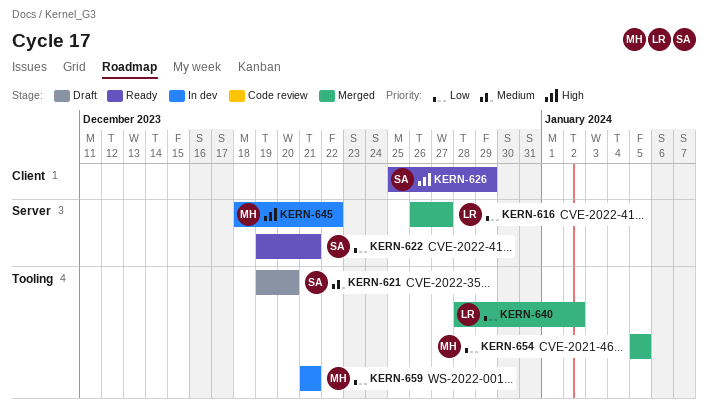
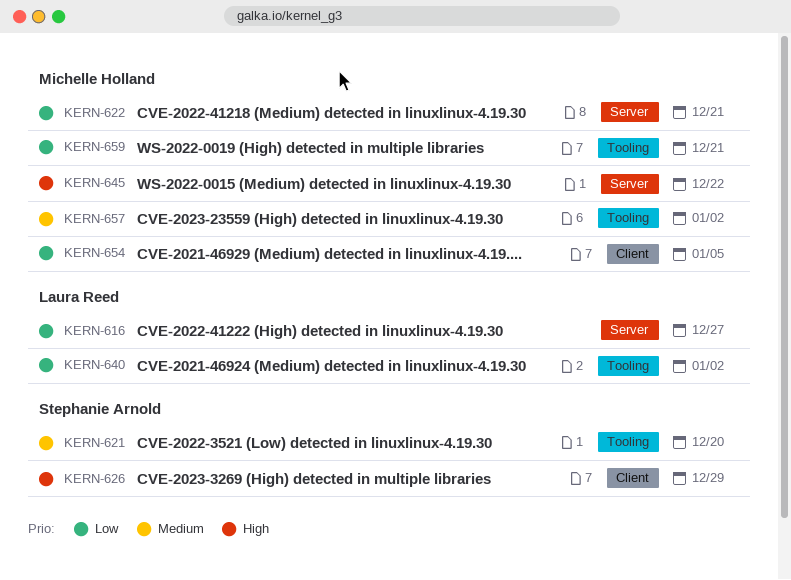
KERN-622, owner: Stephanie Arnold -> Michelle Holland
KERN-654, label: Tooling -> Client
KERN-657: none -> present

